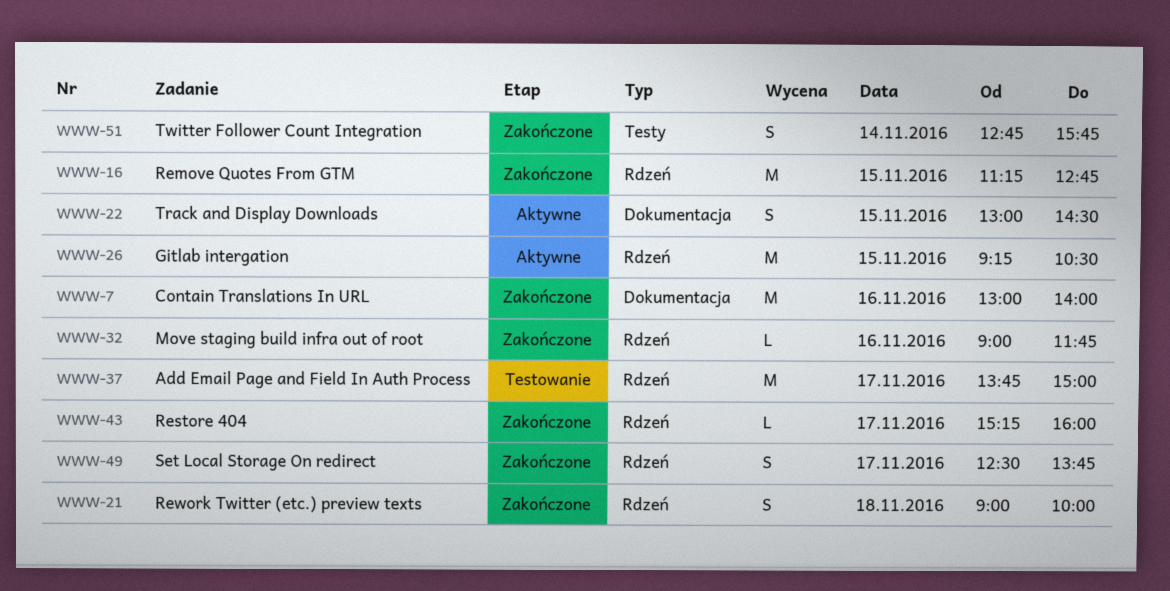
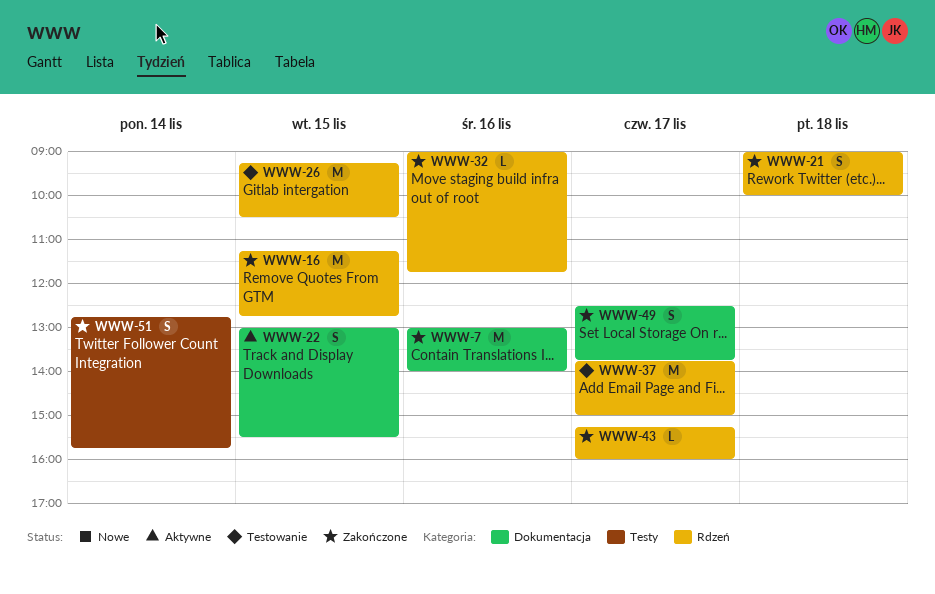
WWW-22, ends: 14:30 -> 15:30
WWW-26, status: Aktywne -> Testowanie
WWW-49, label: Rdzeń -> Dokumentacja

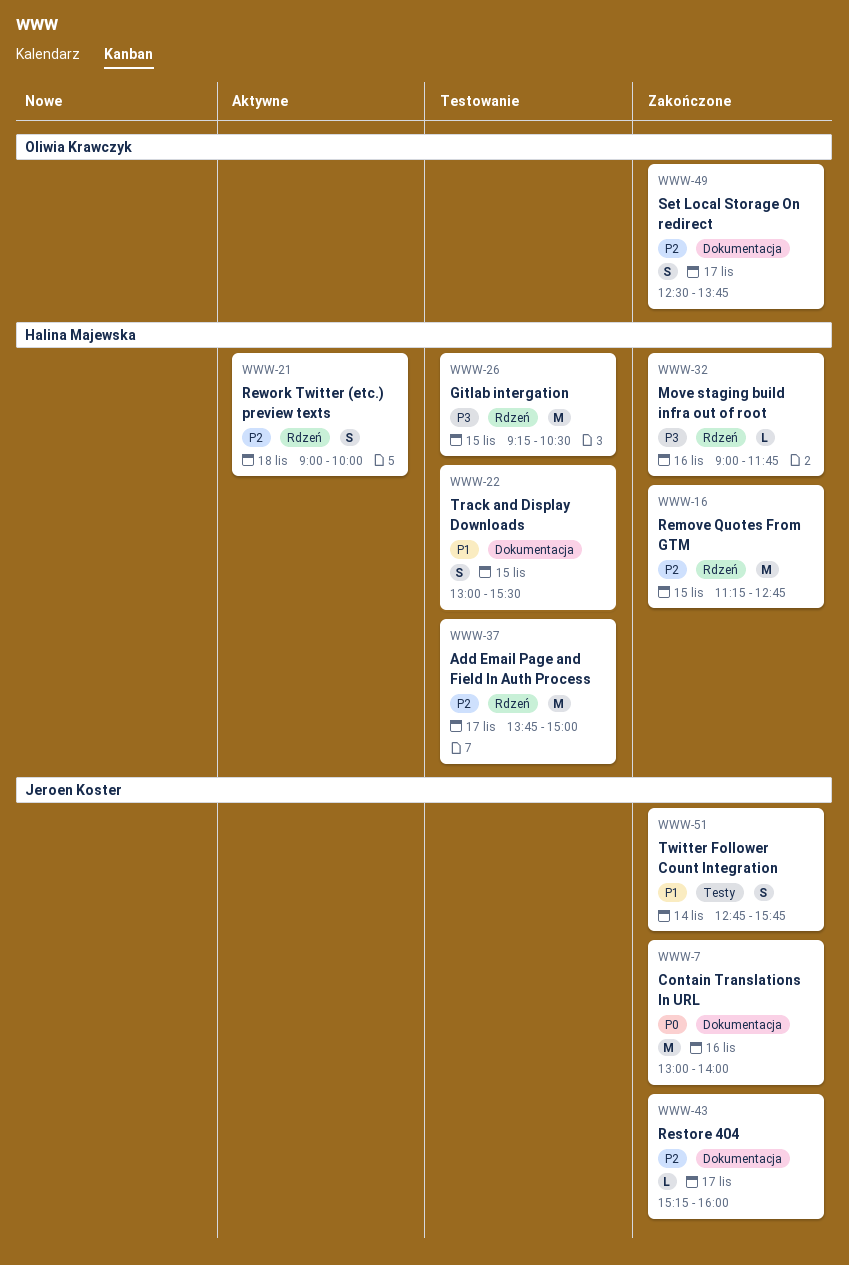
WWW-21, status: Zakończone -> Aktywne
WWW-22, status: Aktywne -> Testowanie
WWW-43, label: Rdzeń -> Dokumentacja

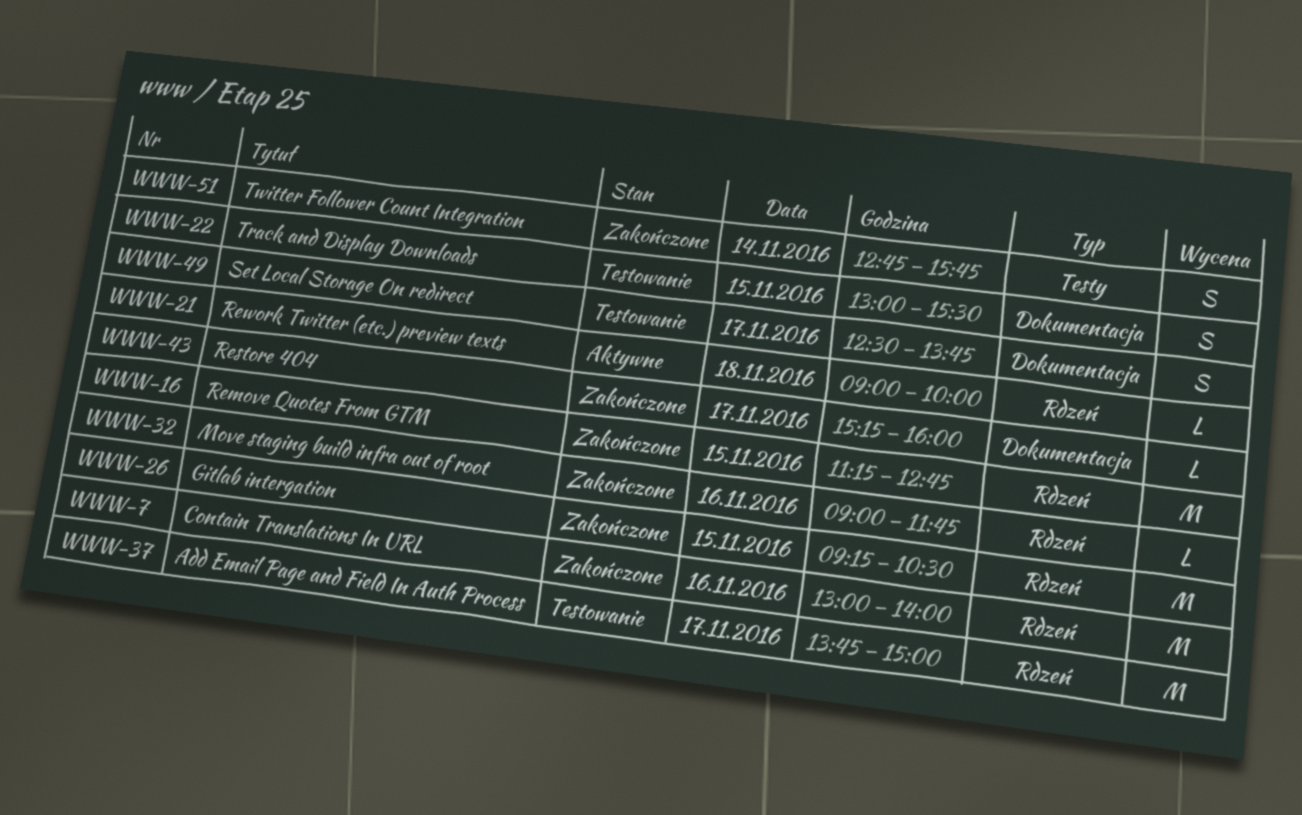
WWW-7, label: Dokumentacja -> Rdzeń
WWW-21, estimate: S -> L
WWW-26, status: Testowanie -> Zakończone
WWW-49, status: Zakończone -> Testowanie

